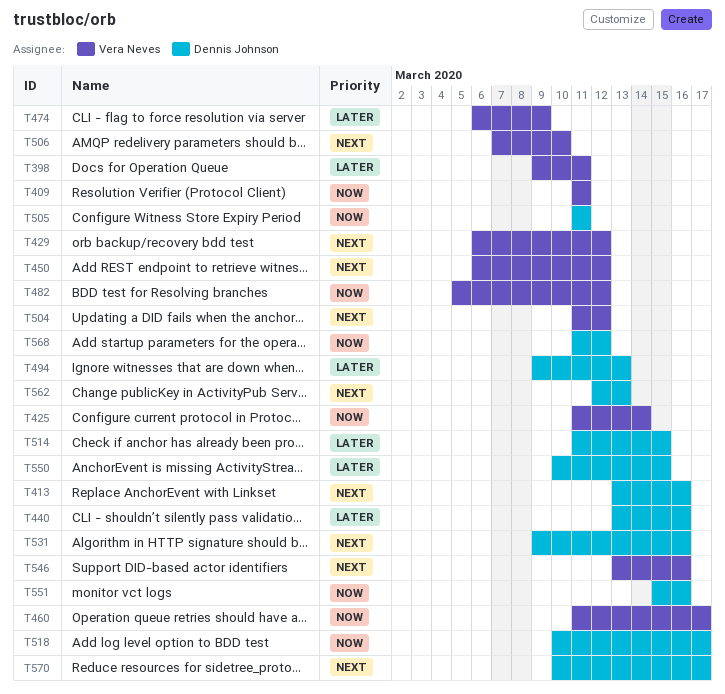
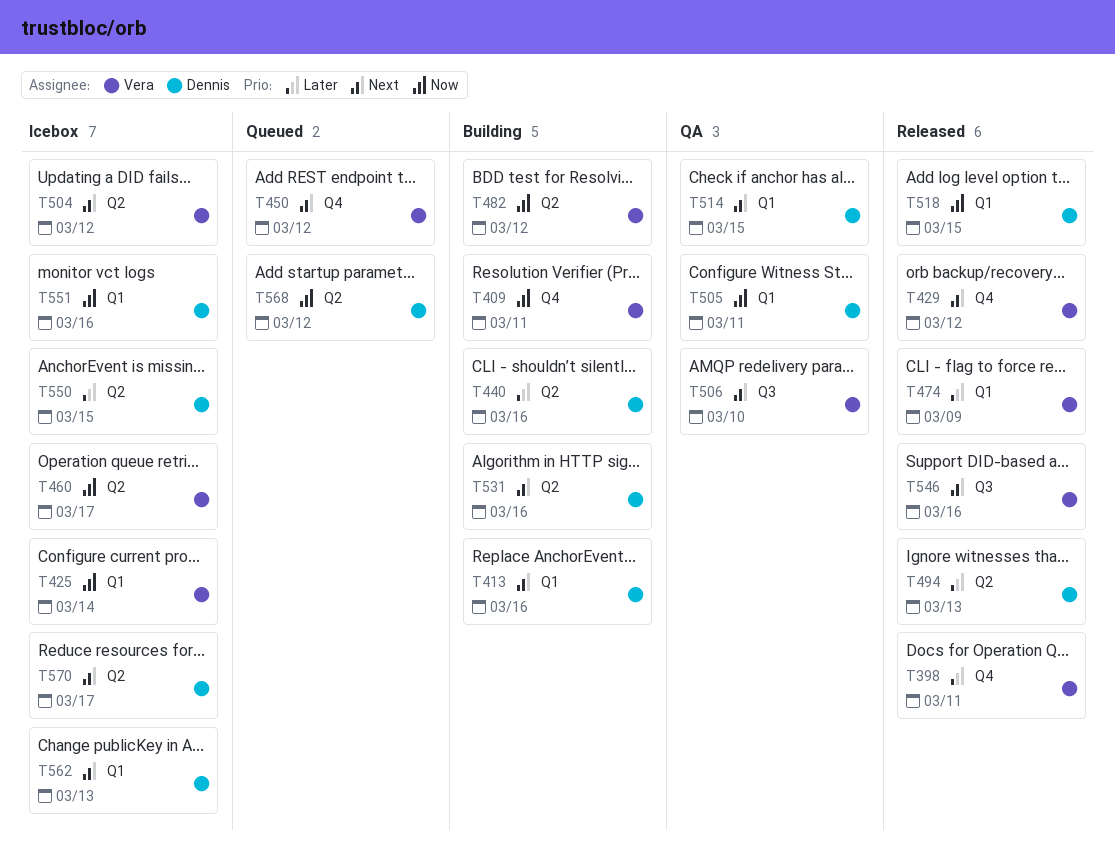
T514, priority: Later -> Next
T518, due: Mar 17 -> Mar 15

